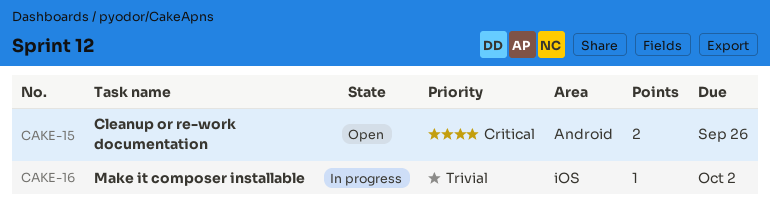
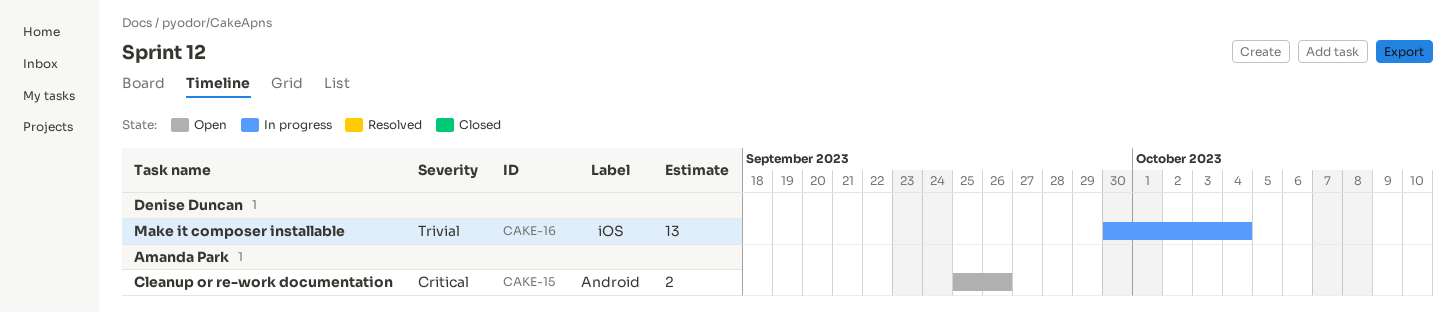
CAKE-16, estimate: 1 -> 13
CAKE-16, due: Oct 2 -> Oct 4

